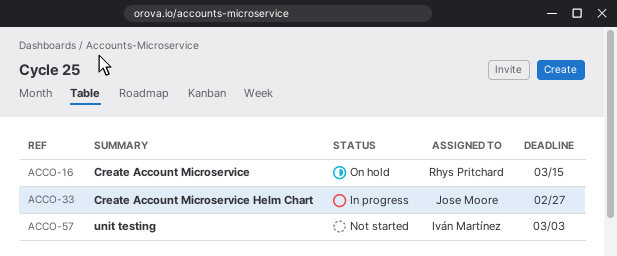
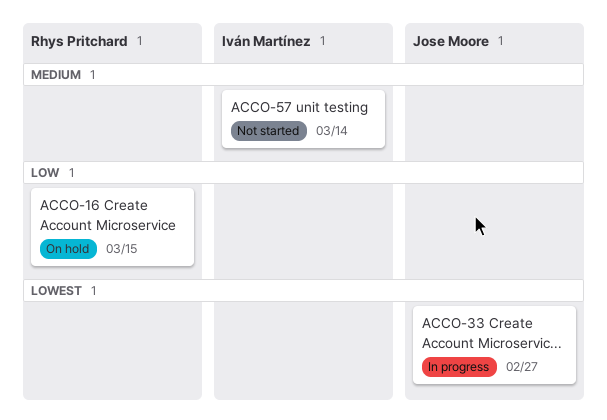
ACCO-57, due: Mar 3 -> Mar 14

